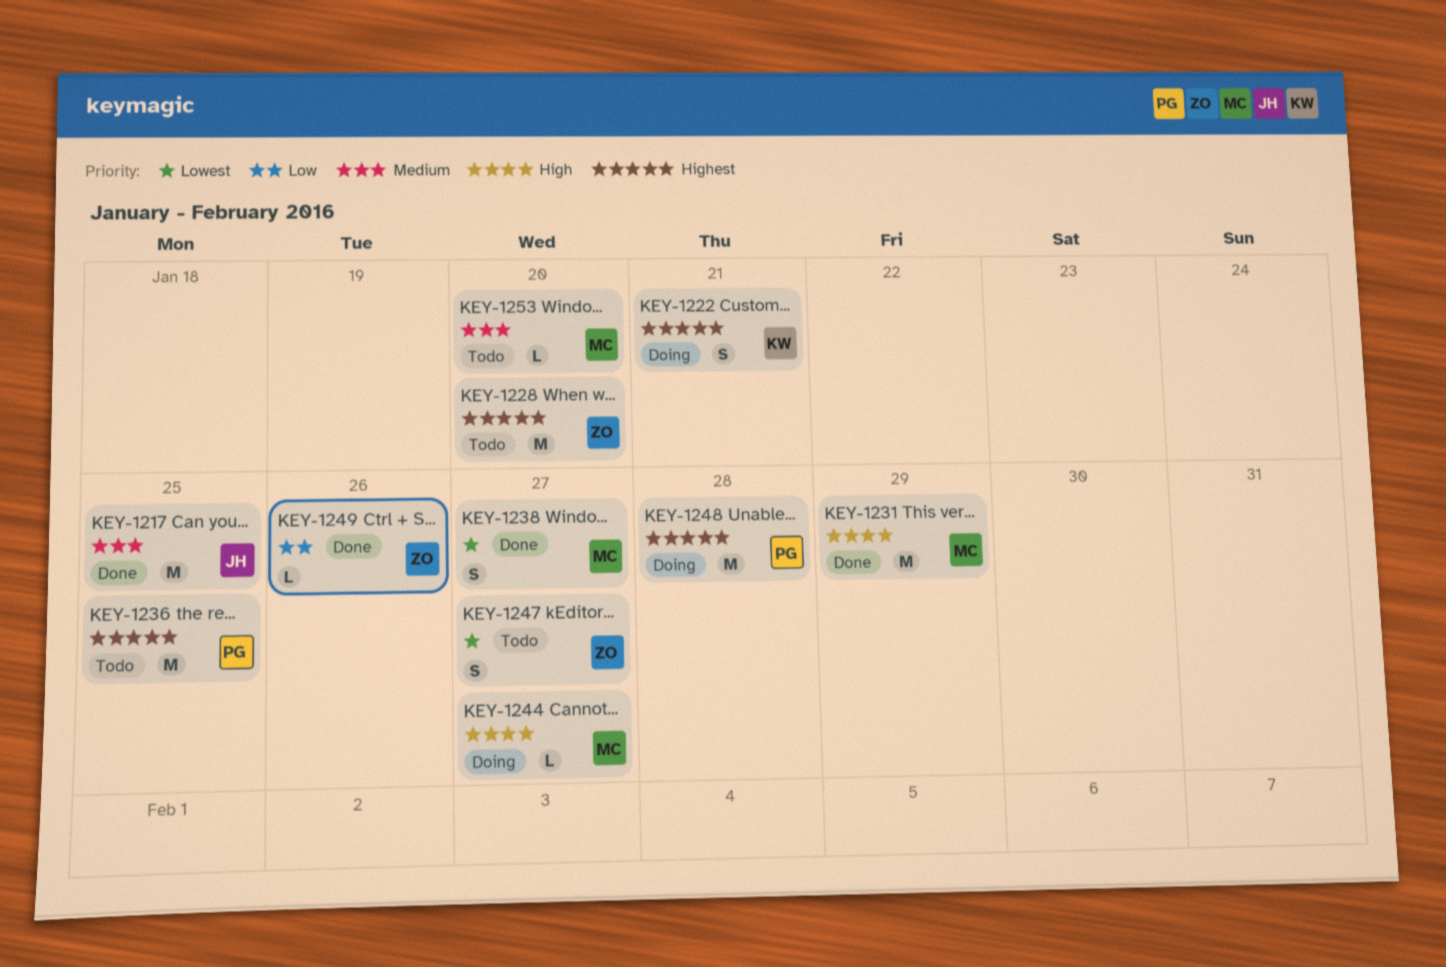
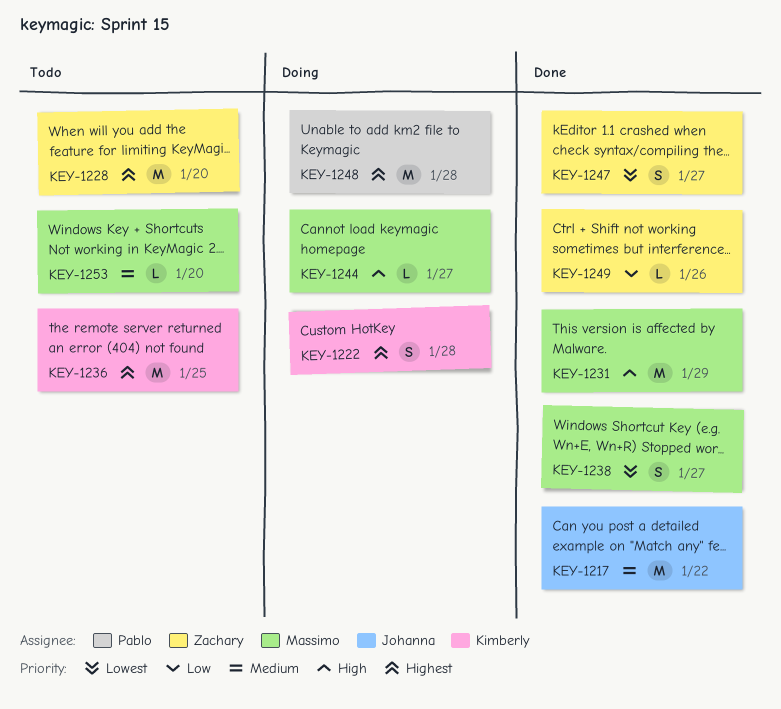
KEY-1217, due: Jan 25 -> Jan 22
KEY-1222, due: Jan 21 -> Jan 28
KEY-1236, owner: Pablo -> Kimberly
KEY-1247, status: Todo -> Done

